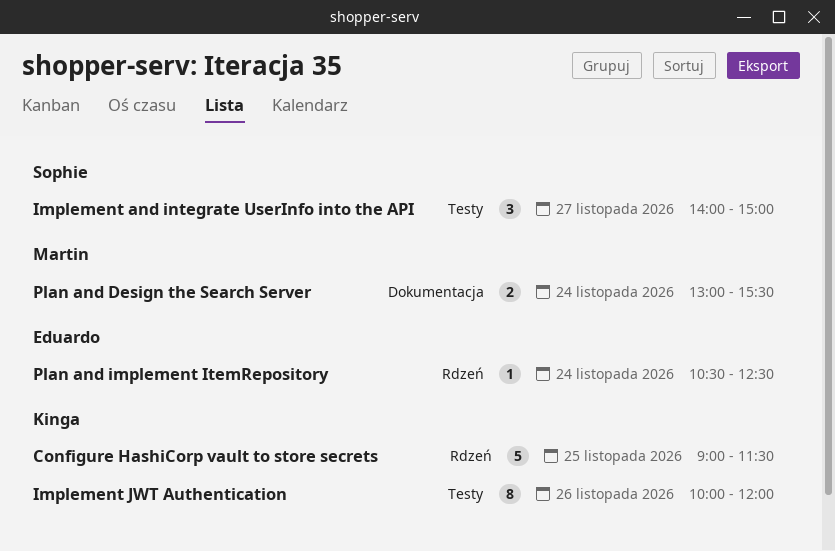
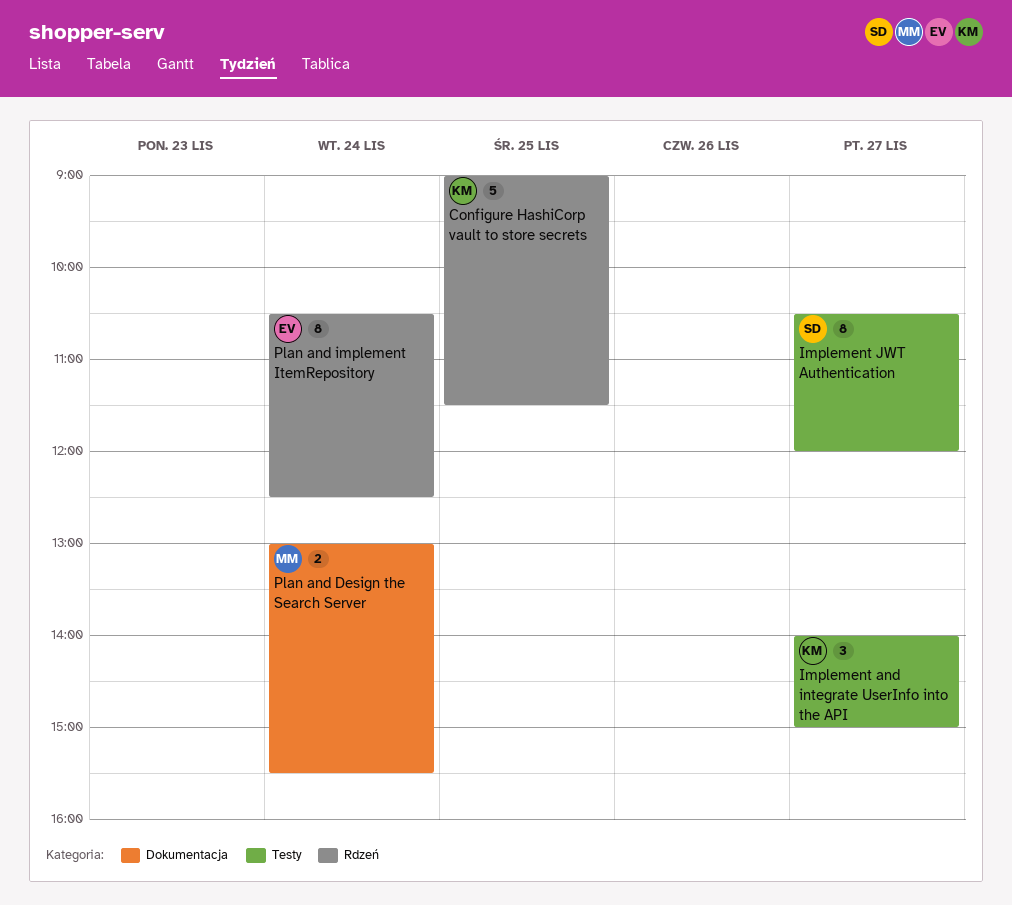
Implement and integrate UserInfo into the API, owner: Sophie -> Kinga
Implement JWT Authentication, owner: Kinga -> Sophie
Implement JWT Authentication, day: Nov 26 -> Nov 27
Implement JWT Authentication, begins: 10:00 -> 10:30
Plan and implement ItemRepository, estimate: 1 -> 8

